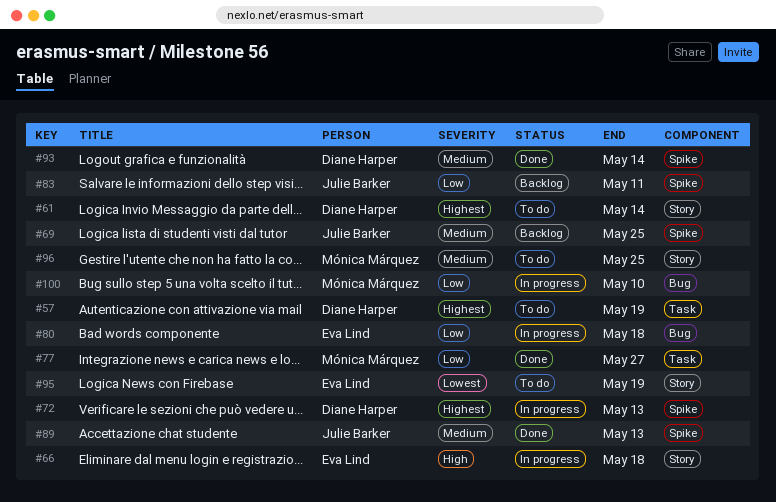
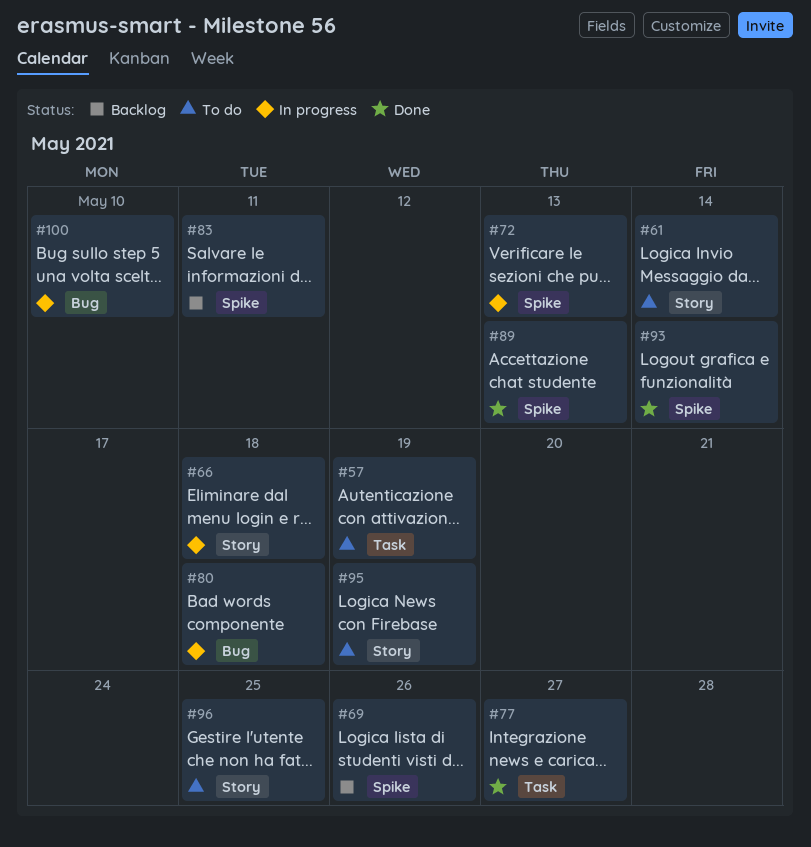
#69, due: May 25 -> May 26

